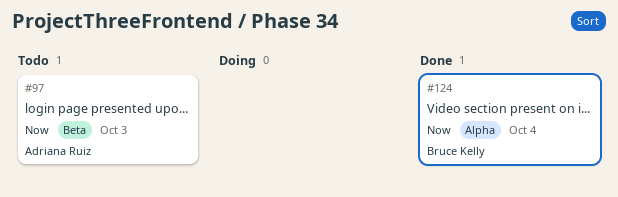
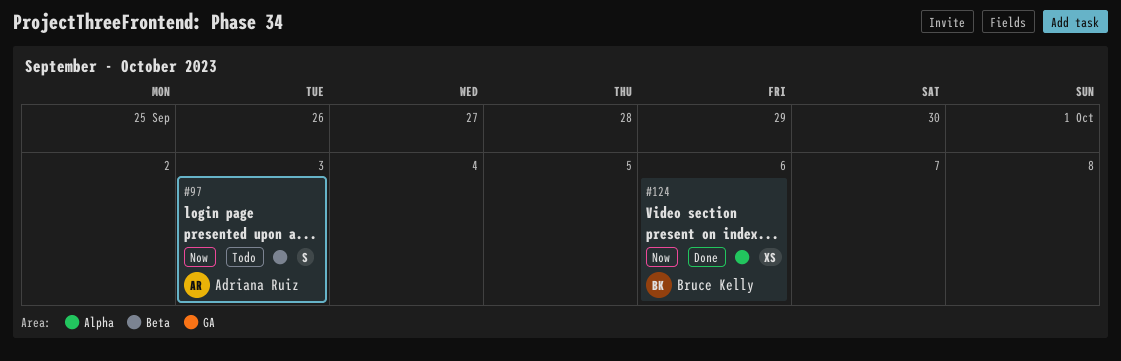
#124, due: Oct 4 -> Oct 6

